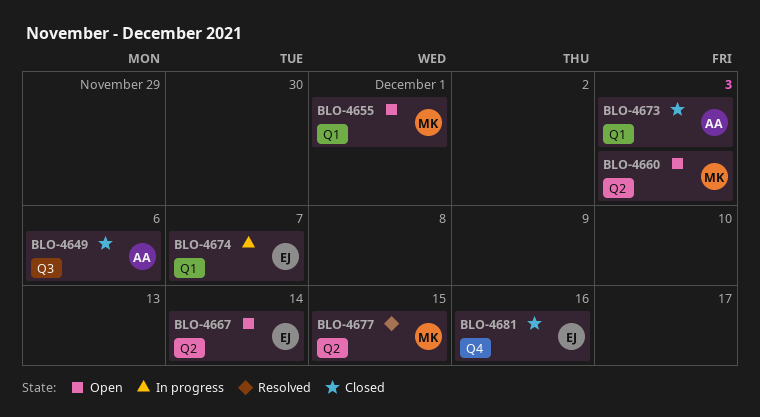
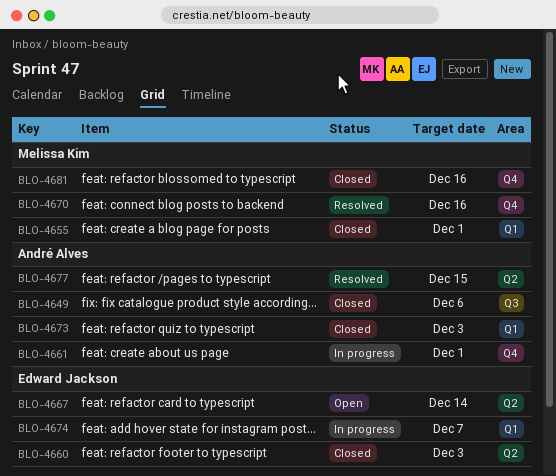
BLO-4655, status: Open -> Closed
BLO-4660, status: Open -> Closed
BLO-4660, owner: Melissa Kim -> Edward Jackson
BLO-4661: none -> present
BLO-4670: none -> present
BLO-4677, owner: Melissa Kim -> André Alves
BLO-4681, owner: Edward Jackson -> Melissa Kim

